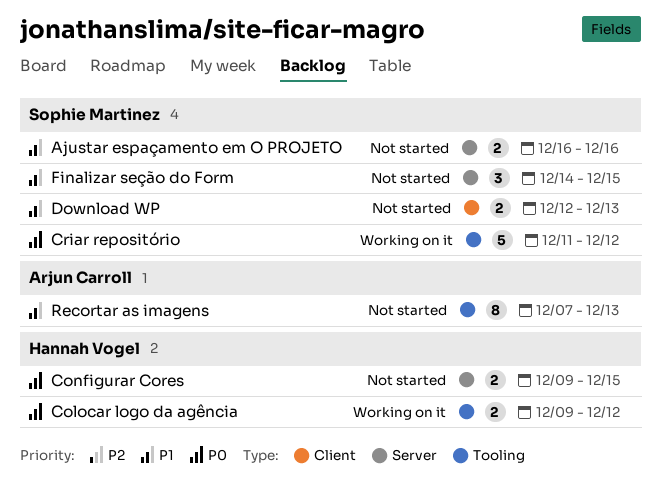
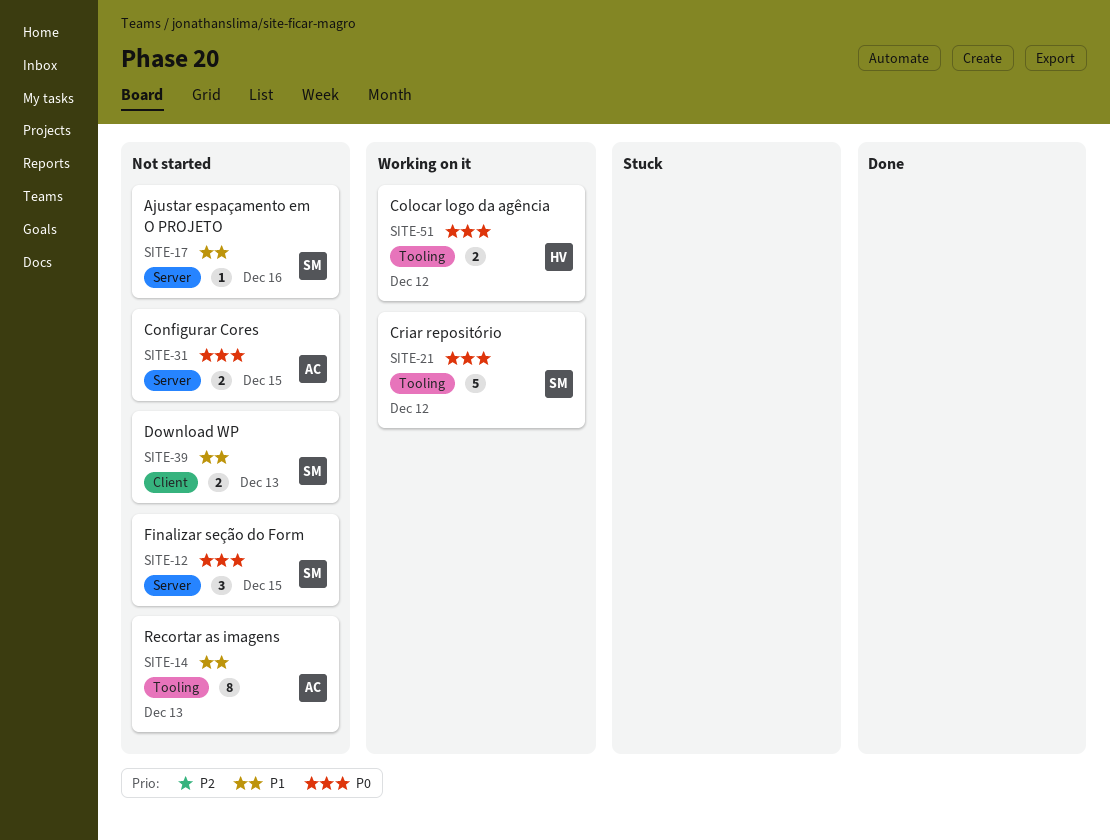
Ajustar espaçamento em O PROJETO, estimate: 2 -> 1
Configurar Cores, owner: Hannah Vogel -> Arjun Carroll
Finalizar seção do Form, priority: P1 -> P0

